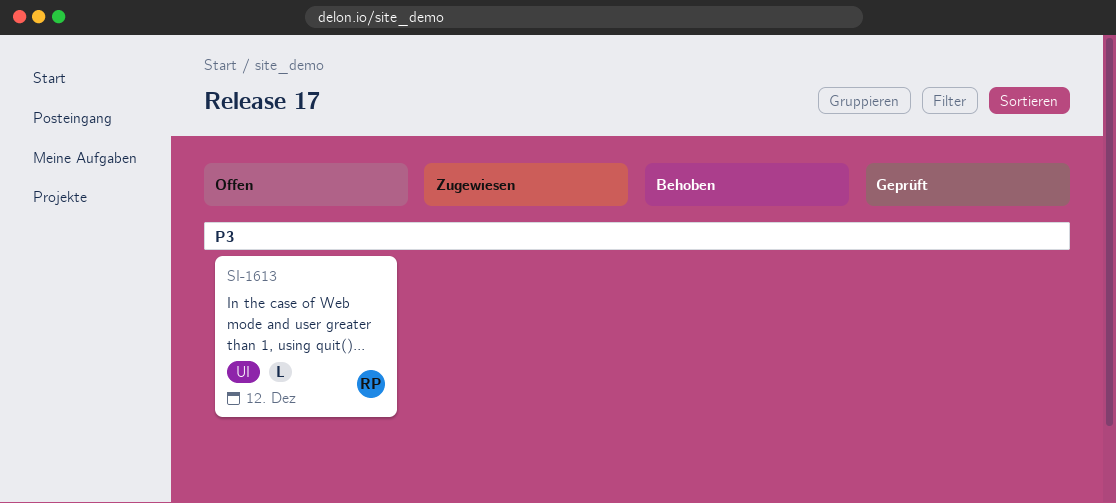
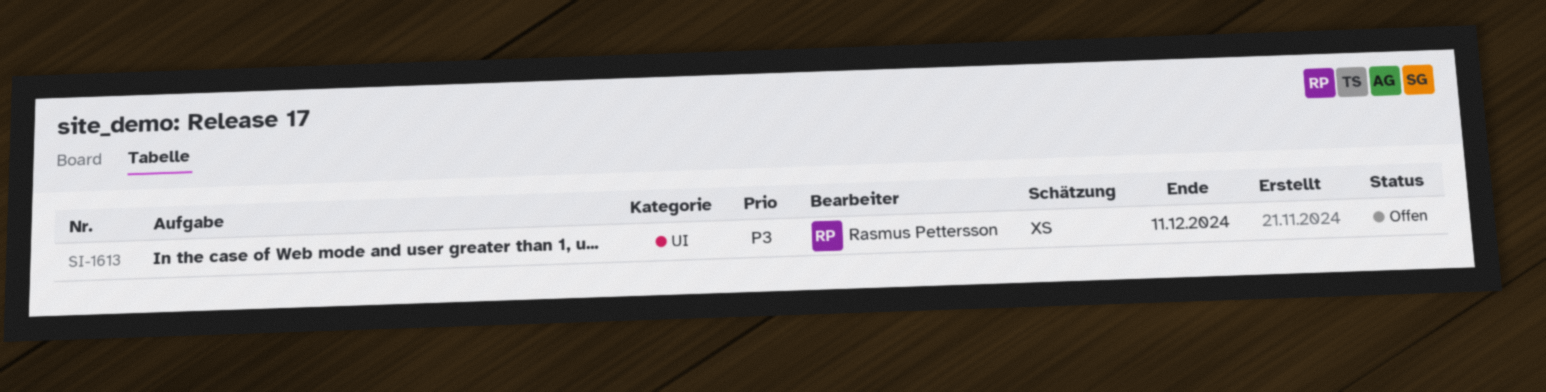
SI-1613, estimate: L -> XS
SI-1613, due: Dec 12 -> Dec 11

